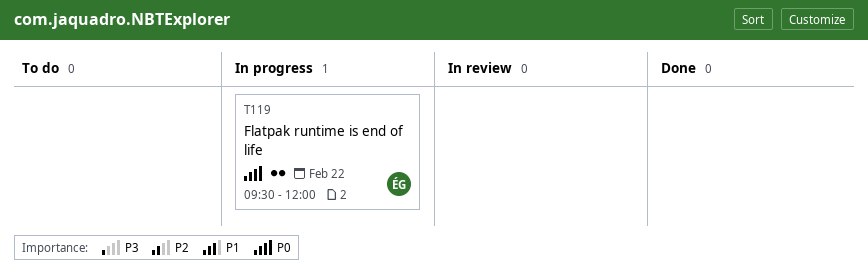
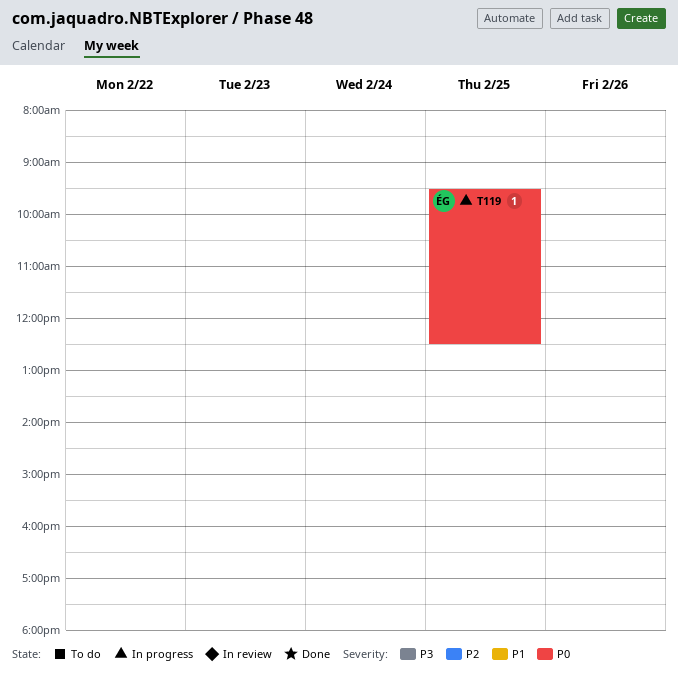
T119, estimate: 2 -> 1
T119, day: Feb 22 -> Feb 25
T119, ends: 12:00 -> 12:30

